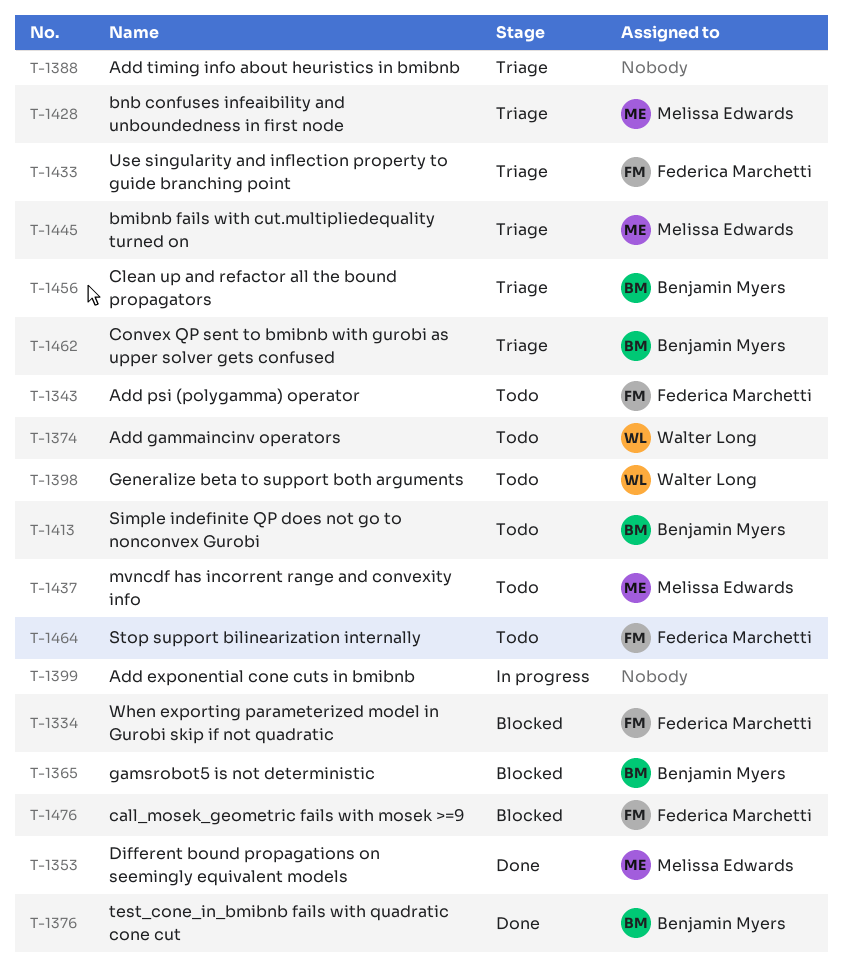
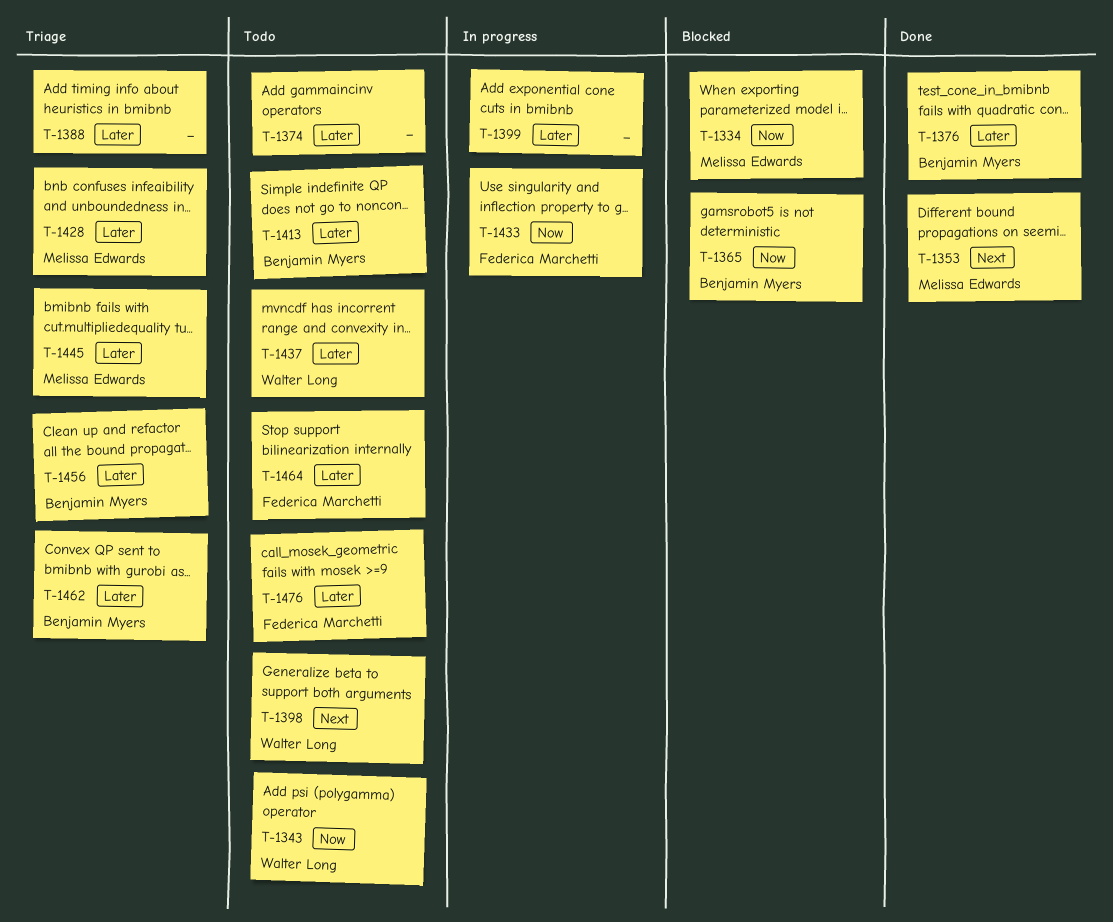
T-1334, owner: Federica Marchetti -> Melissa Edwards
T-1343, owner: Federica Marchetti -> Walter Long
T-1374, owner: Walter Long -> none
T-1433, status: Triage -> In progress
T-1437, owner: Melissa Edwards -> Walter Long
T-1476, status: Blocked -> Todo

